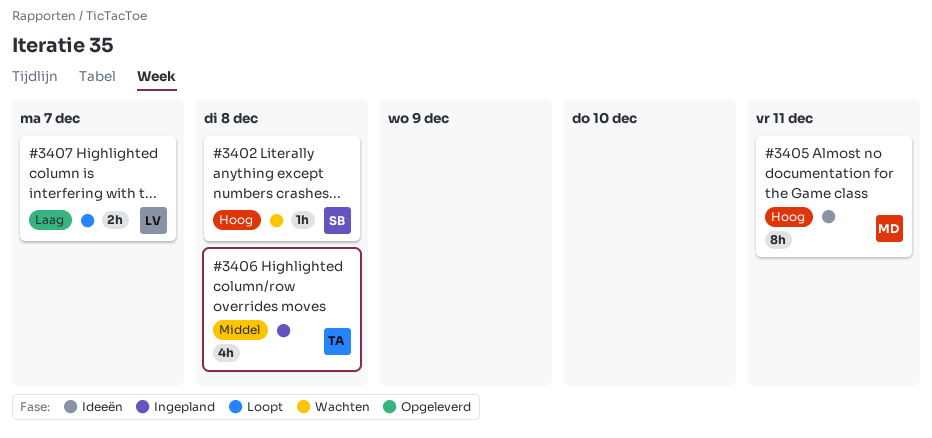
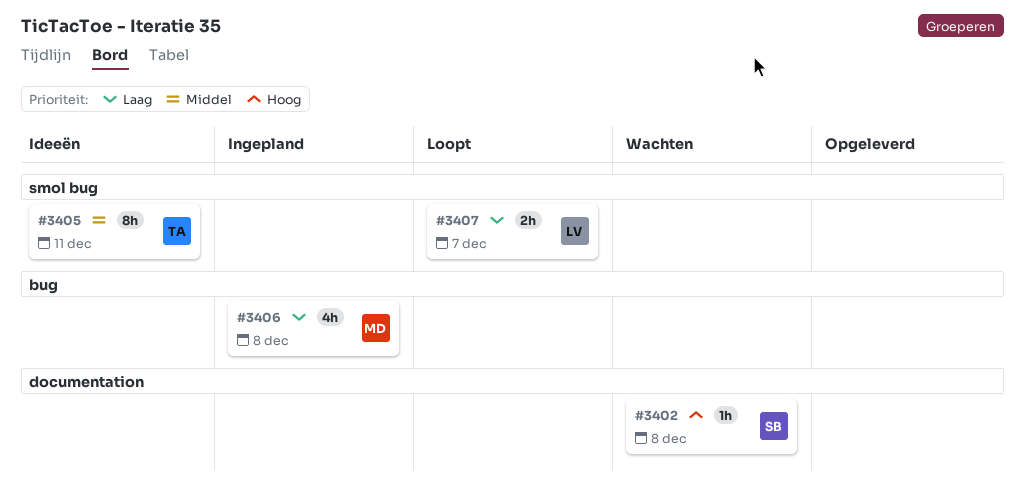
#3405, owner: MD -> TA
#3405, priority: Hoog -> Middel
#3406, owner: TA -> MD
#3406, priority: Middel -> Laag

